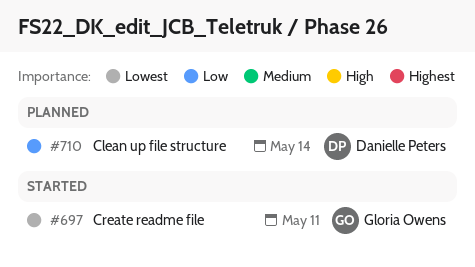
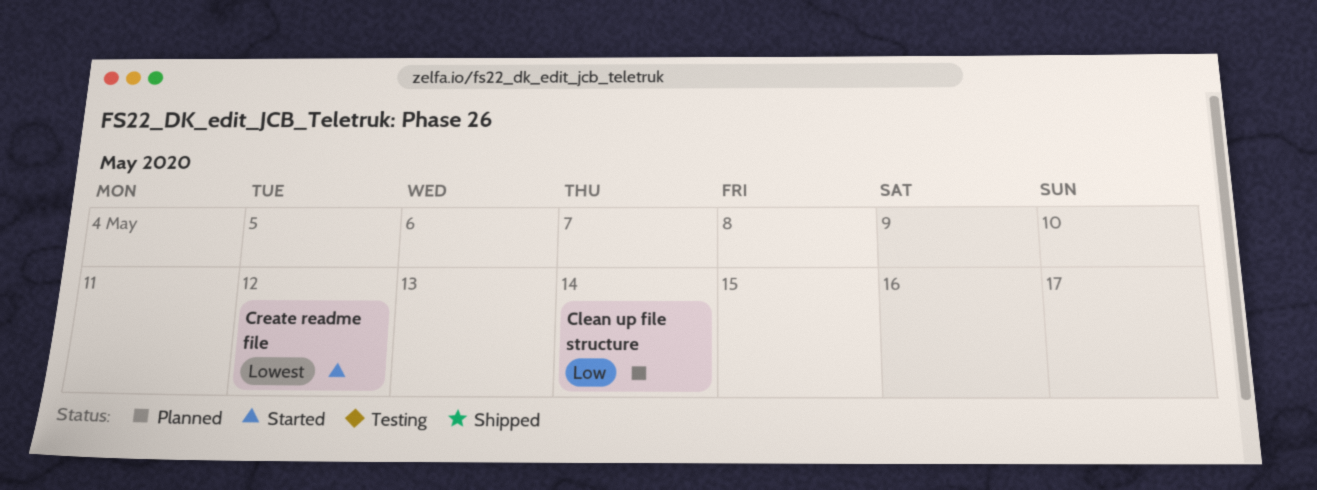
Create readme file, due: May 11 -> May 12

